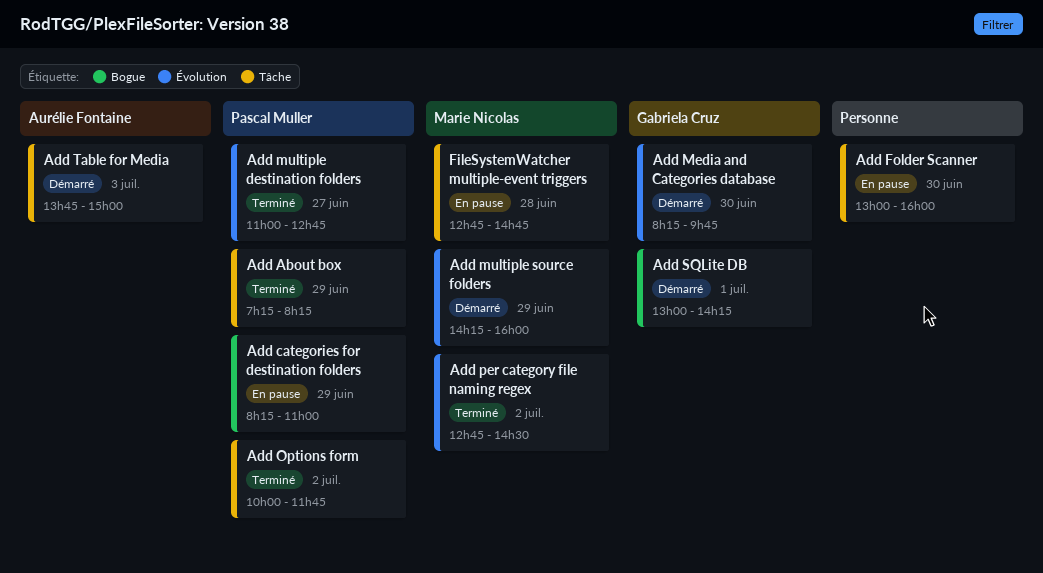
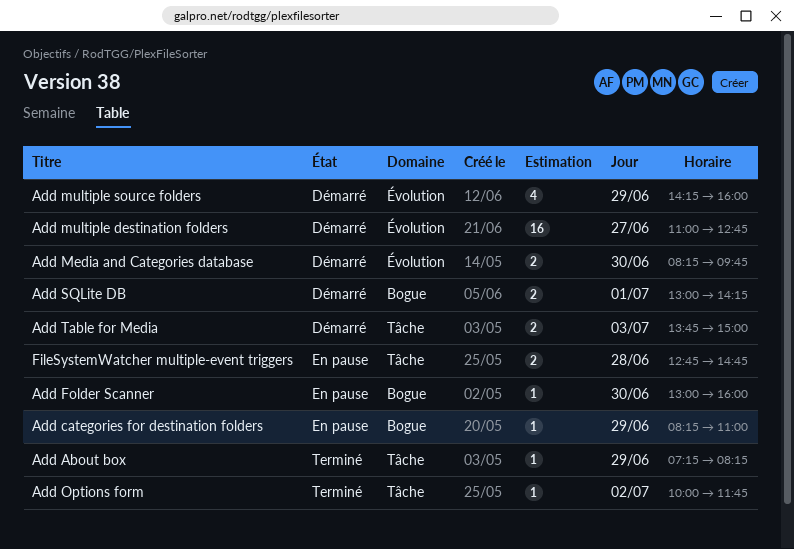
Add Folder Scanner, label: Tâche -> Bogue
Add multiple destination folders, status: Terminé -> Démarré
Add per category file naming regex: present -> none

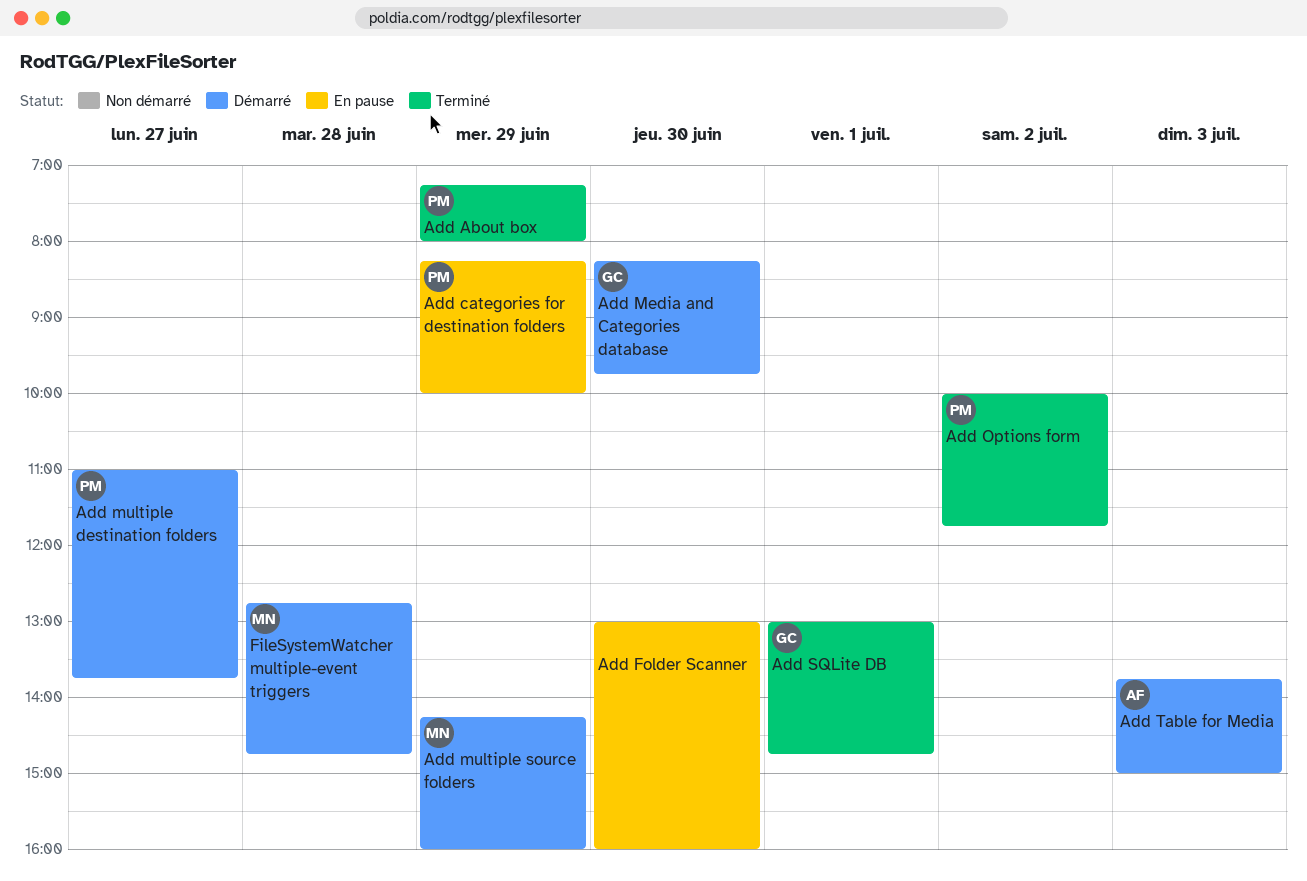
Add About box, ends: 08:15 -> 08:00
Add categories for destination folders, ends: 11:00 -> 10:00
Add multiple destination folders, ends: 12:45 -> 13:45
Add SQLite DB, status: Démarré -> Terminé
Add SQLite DB, ends: 14:15 -> 14:45
FileSystemWatcher multiple-event triggers, status: En pause -> Démarré

